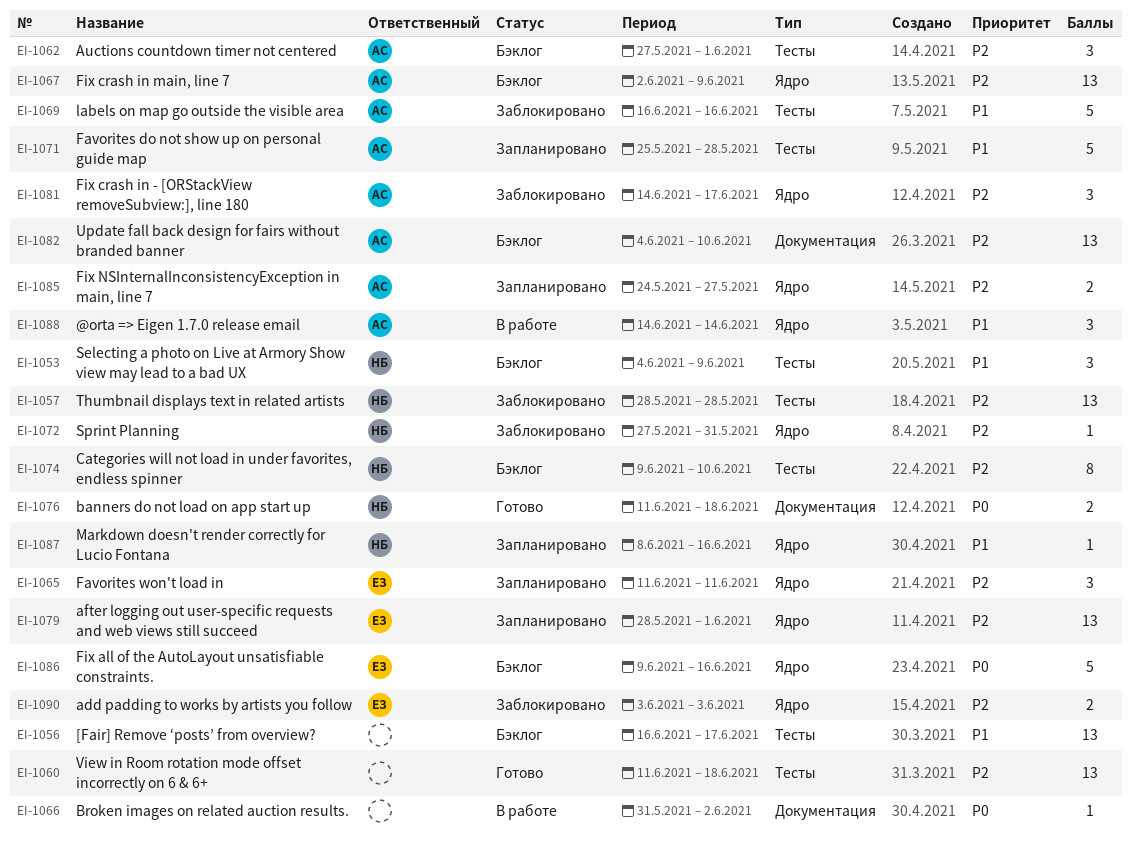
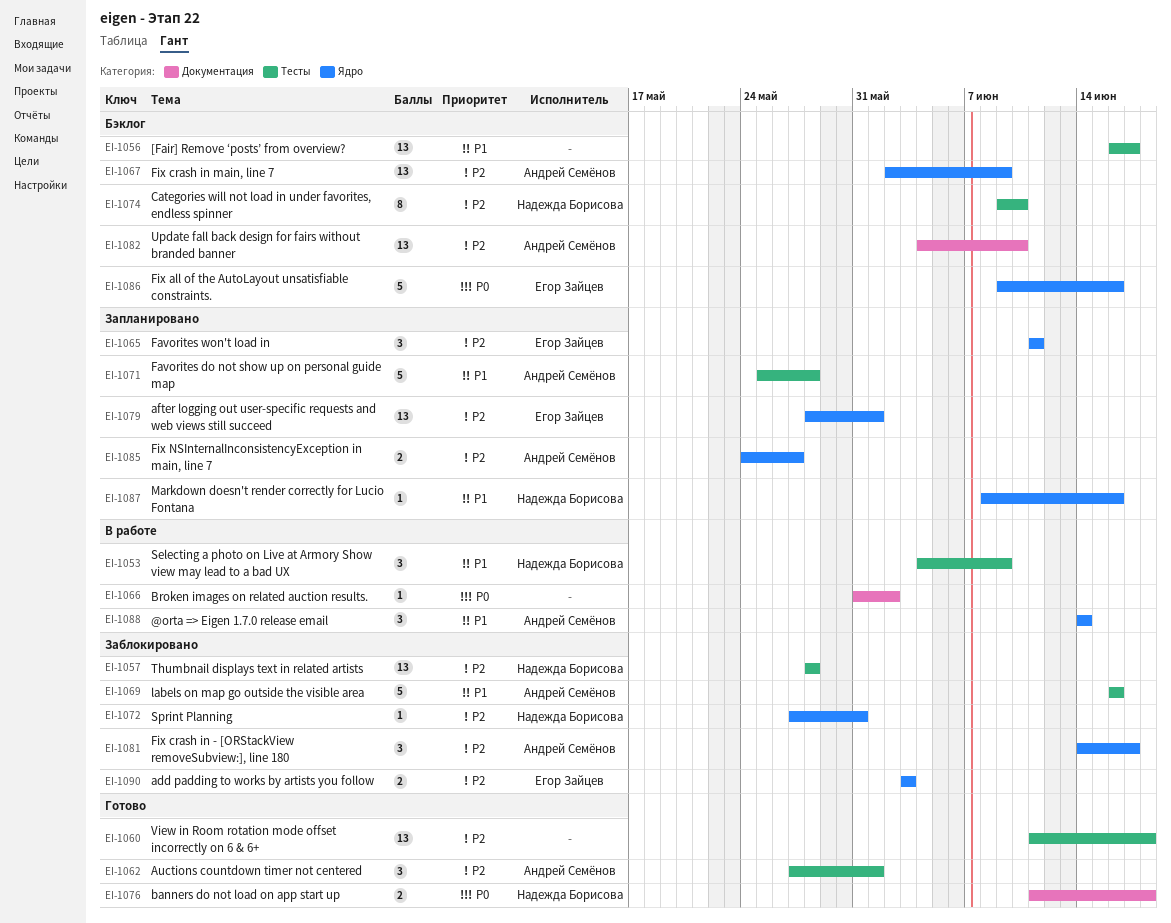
EI-1053, status: Бэклог -> В работе
EI-1062, status: Бэклог -> Готово

